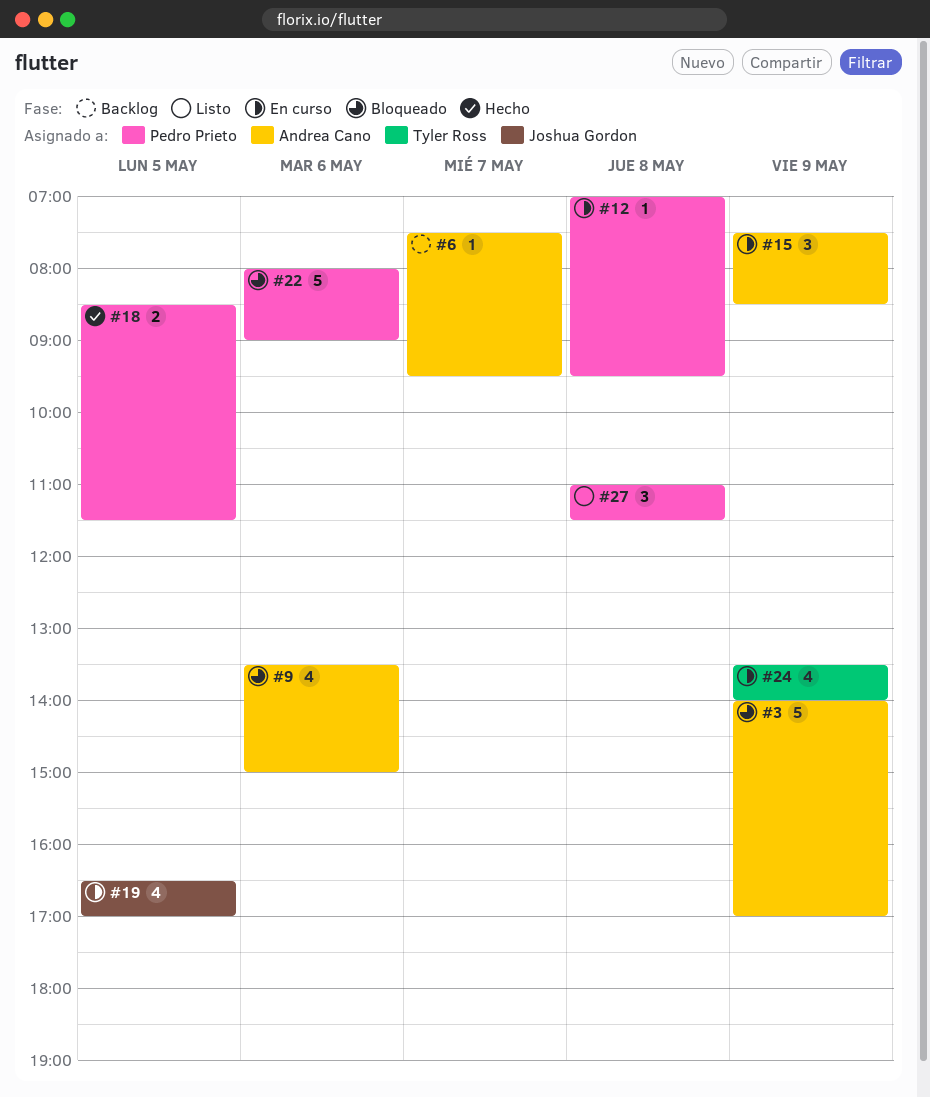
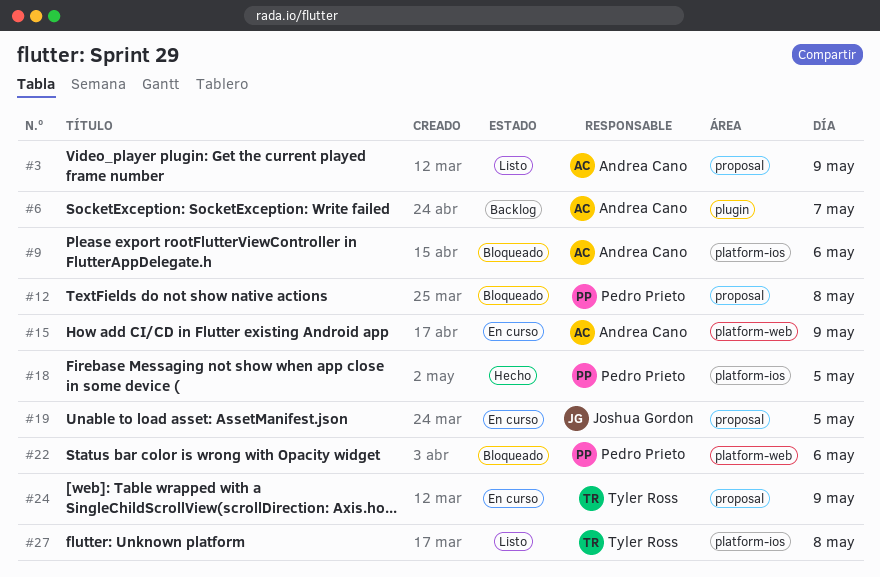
#3, status: Bloqueado -> Listo
#12, status: En curso -> Bloqueado
#27, owner: Pedro Prieto -> Tyler Ross

